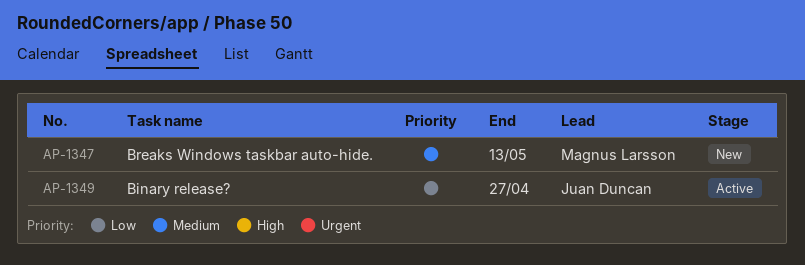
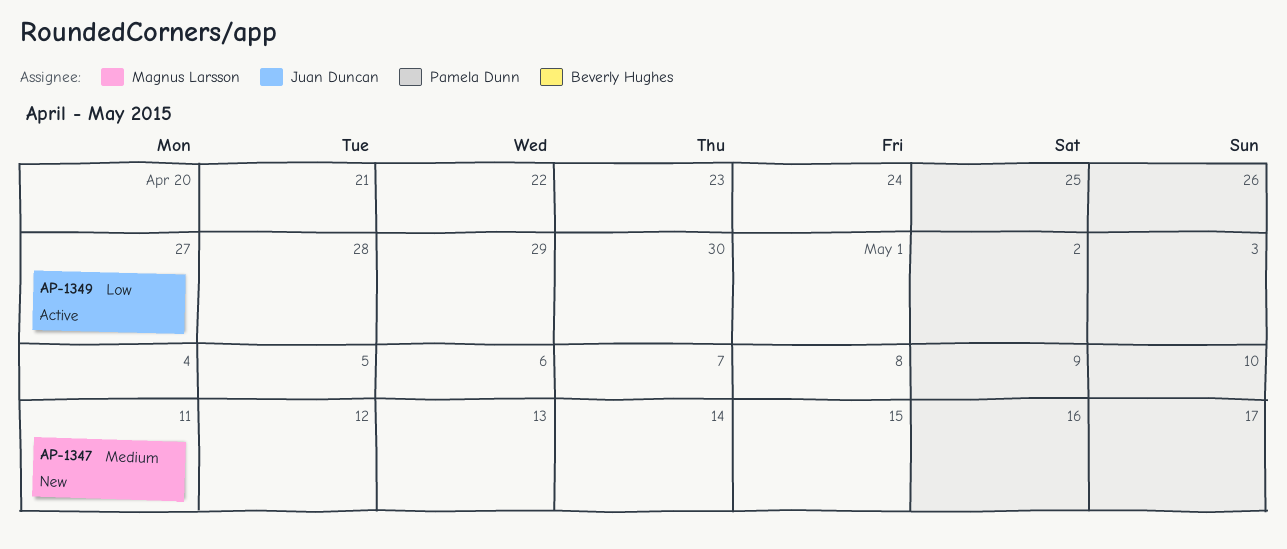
AP-1347, due: May 13 -> May 11

